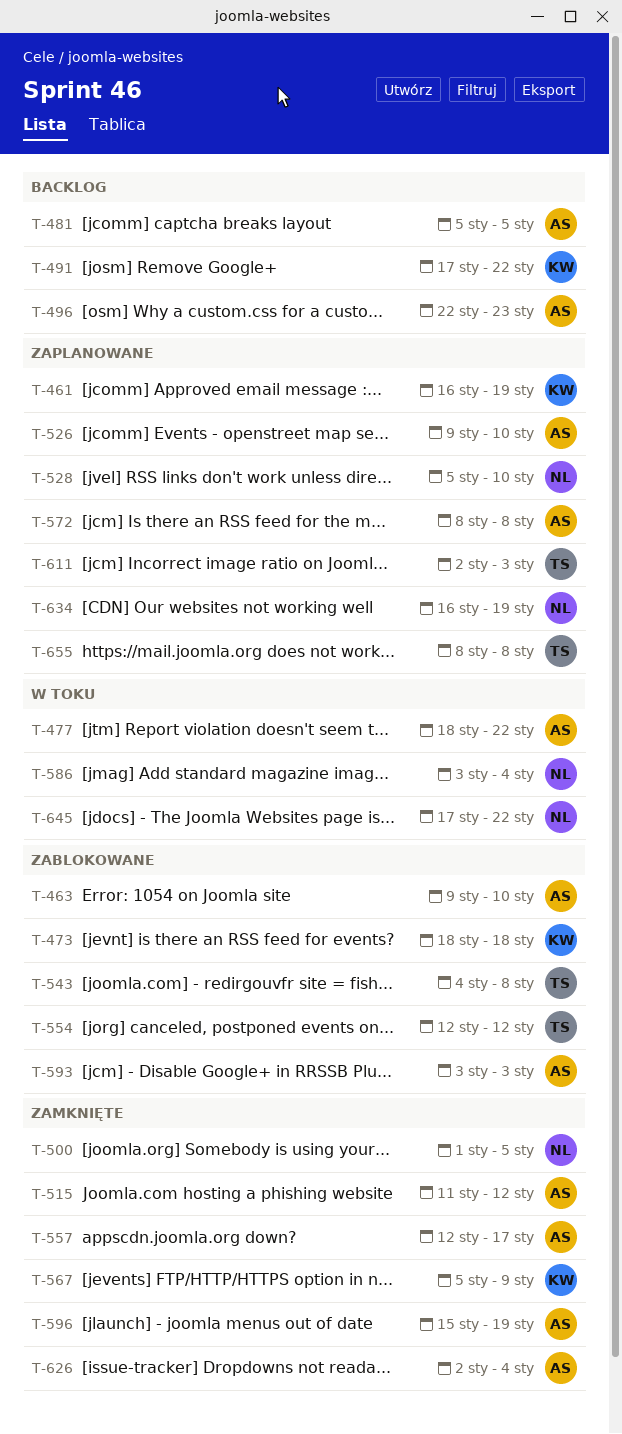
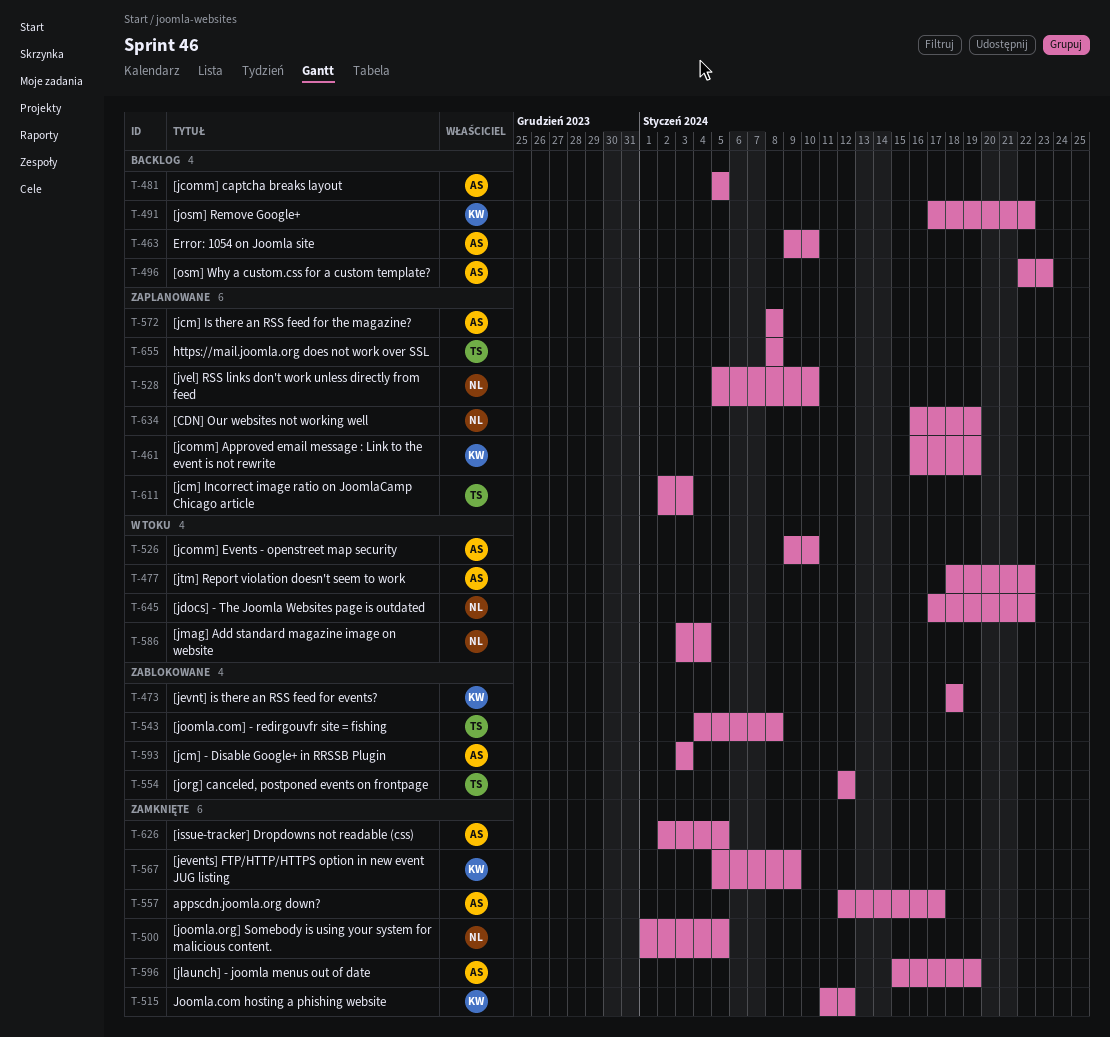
T-463, status: Zablokowane -> Backlog
T-515, owner: AS -> KW
T-526, status: Zaplanowane -> W toku
T-626, due: Jan 4 -> Jan 5

